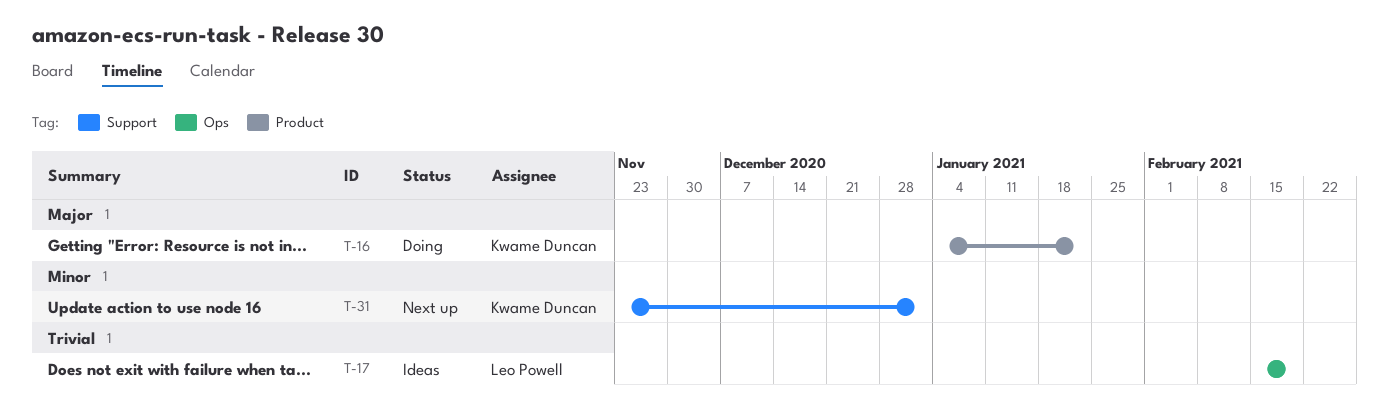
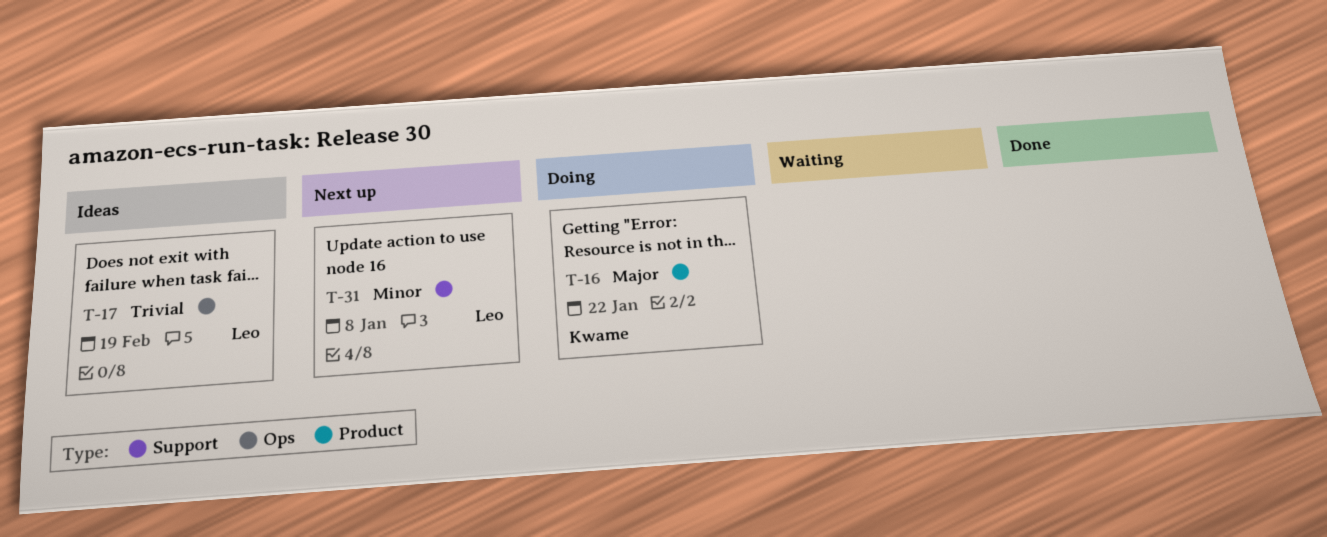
T-31, owner: Kwame Duncan -> Leo Powell
T-31, due: Jan 1 -> Jan 8

